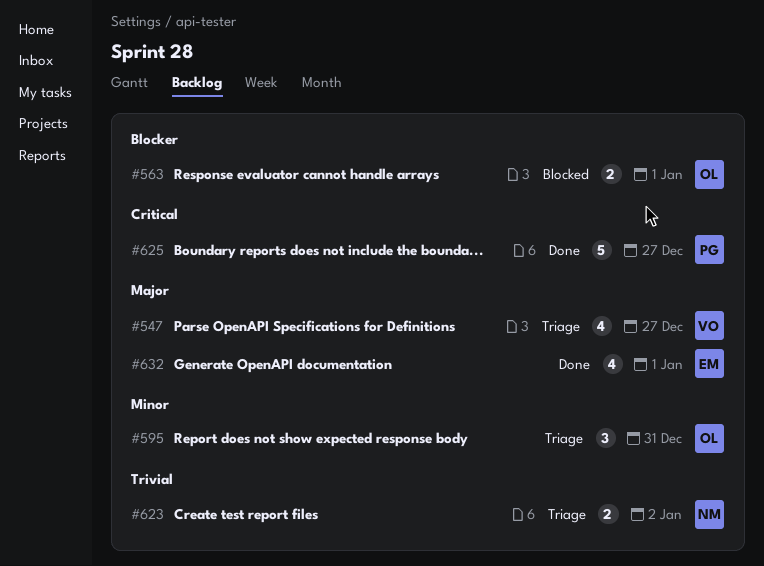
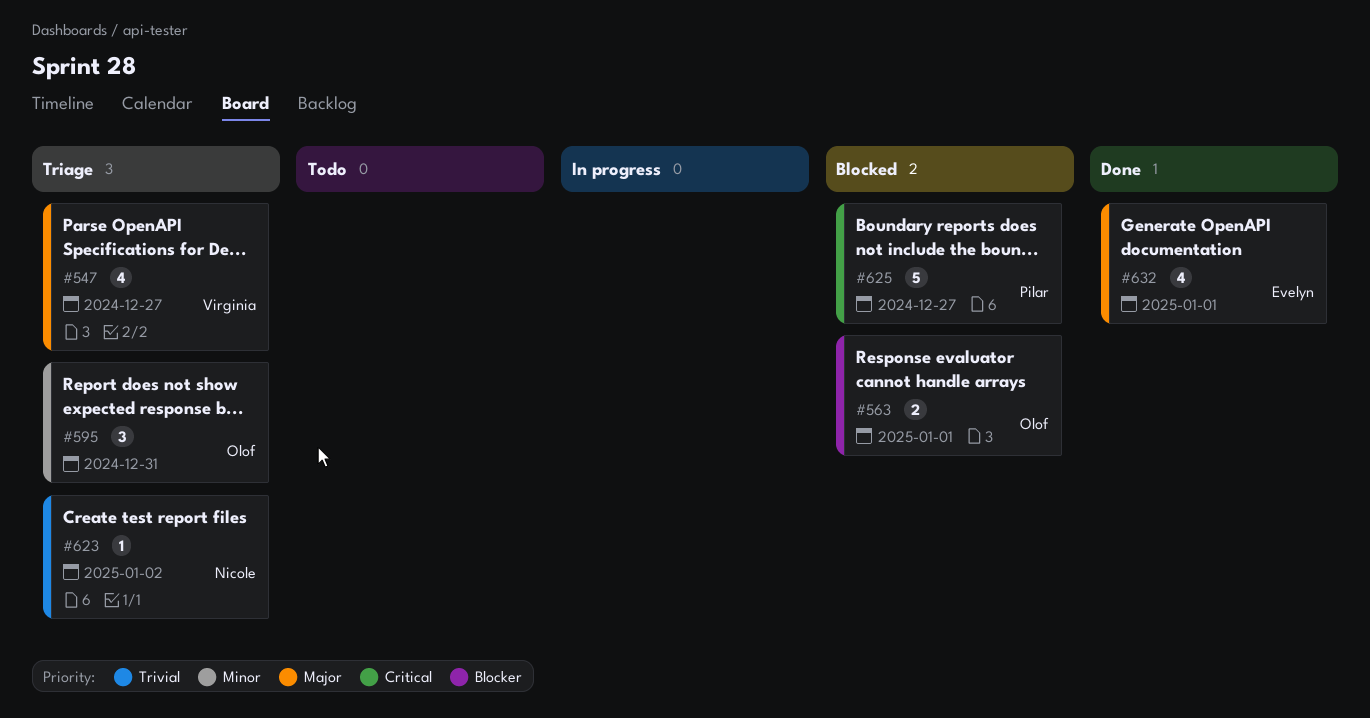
#623, estimate: 2 -> 1
#625, status: Done -> Blocked

